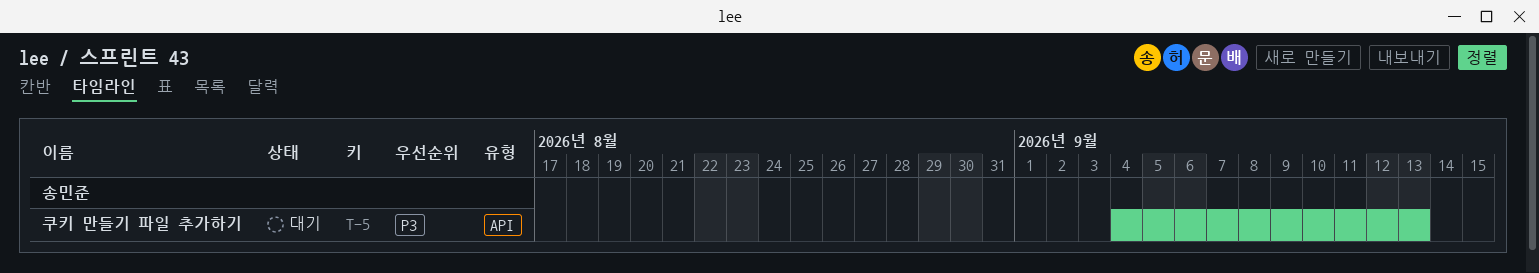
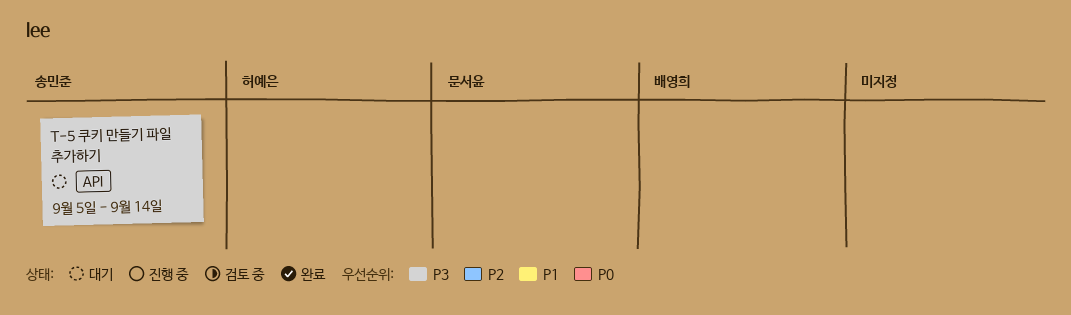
T-5, start: Sep 4 -> Sep 5
T-5, due: Sep 13 -> Sep 14

